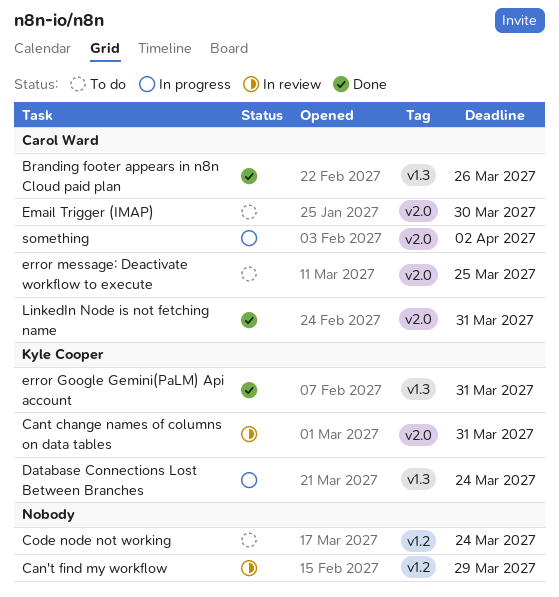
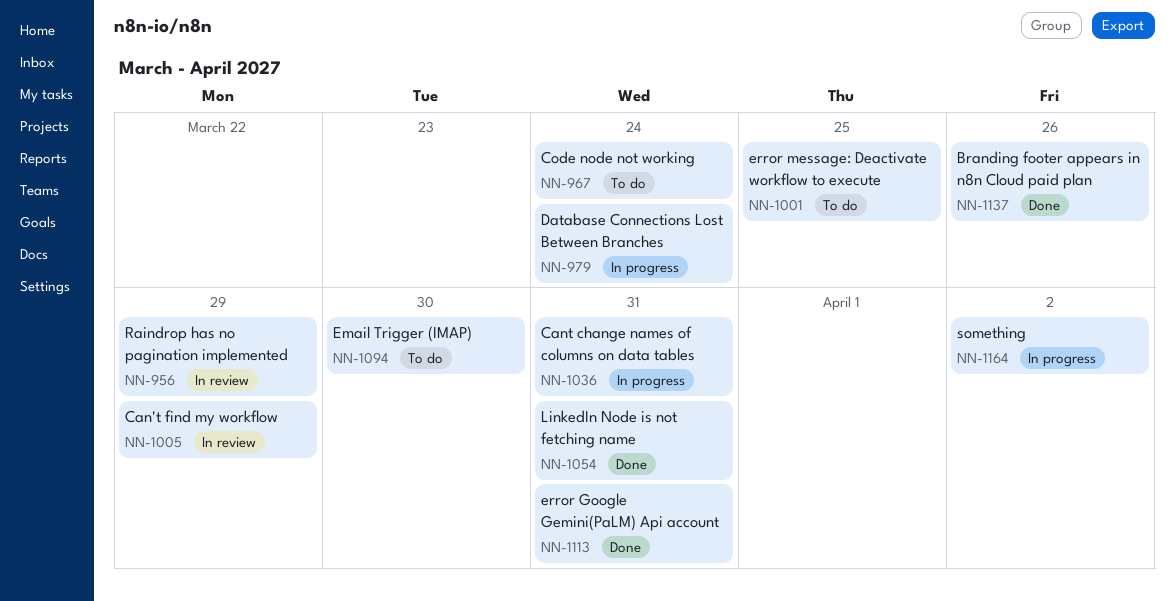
Cant change names of columns on data tables, status: In review -> In progress
Raindrop has no pagination implemented: none -> present

